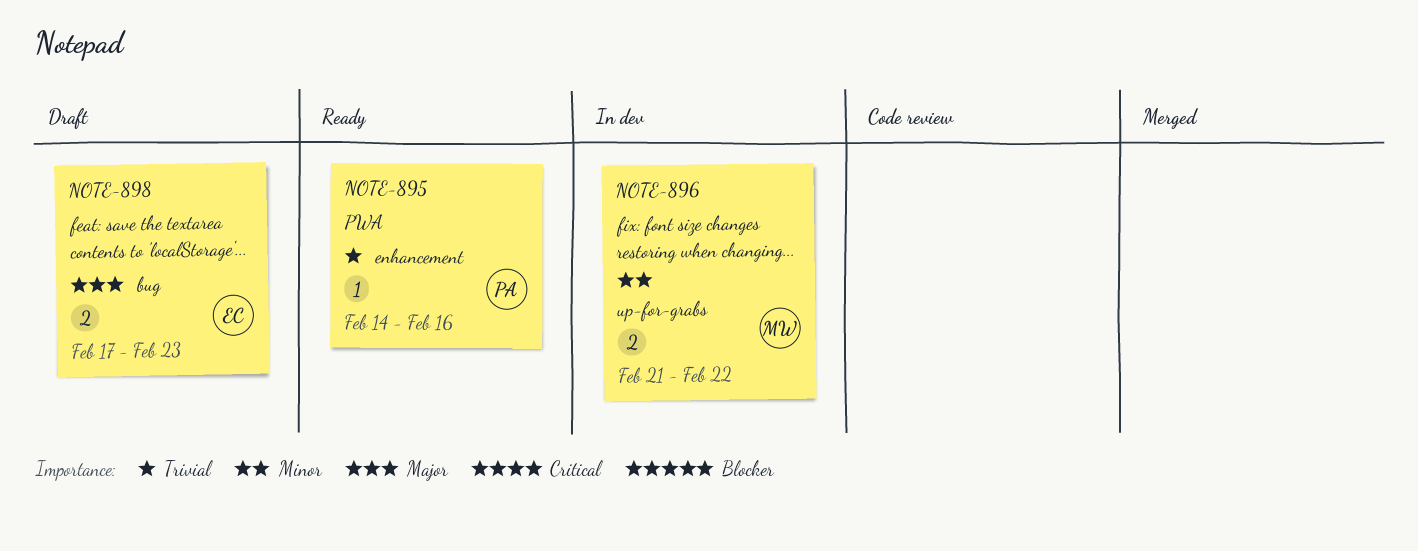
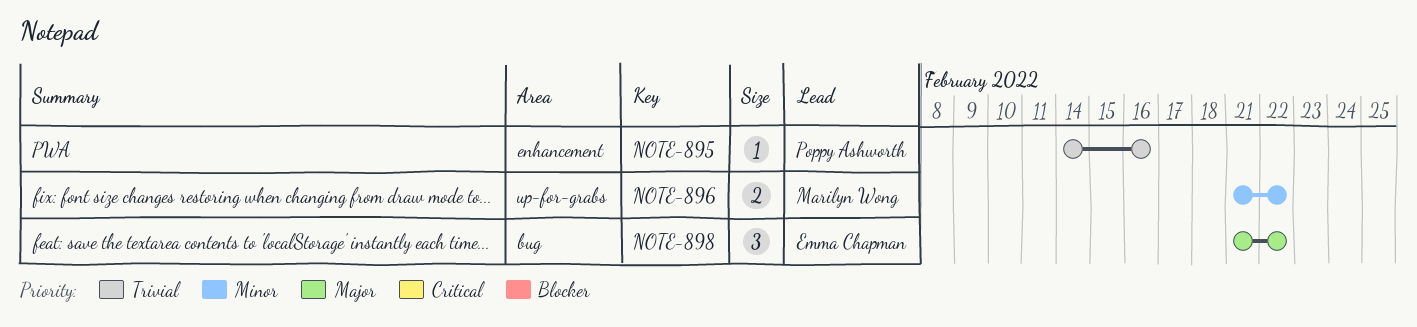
NOTE-898, estimate: 2 -> 3
NOTE-898, start: Feb 17 -> Feb 21
NOTE-898, due: Feb 23 -> Feb 22

